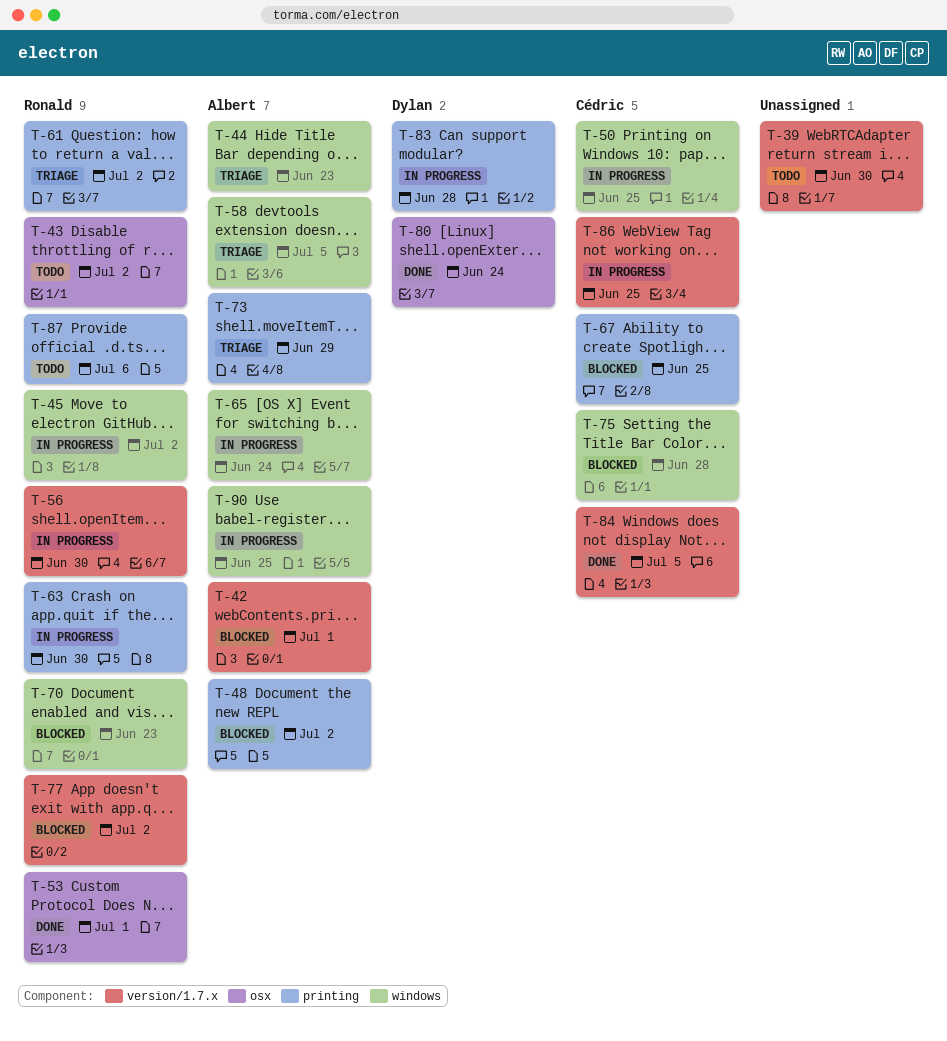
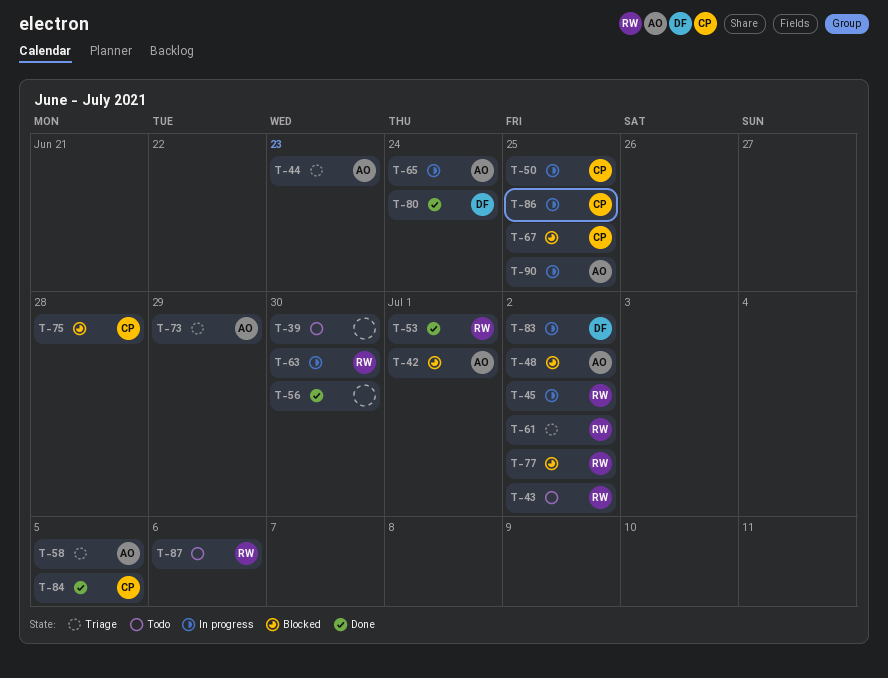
T-56, status: In progress -> Done
T-56, owner: Ronald -> none
T-70: present -> none
T-83, due: Jun 28 -> Jul 2

